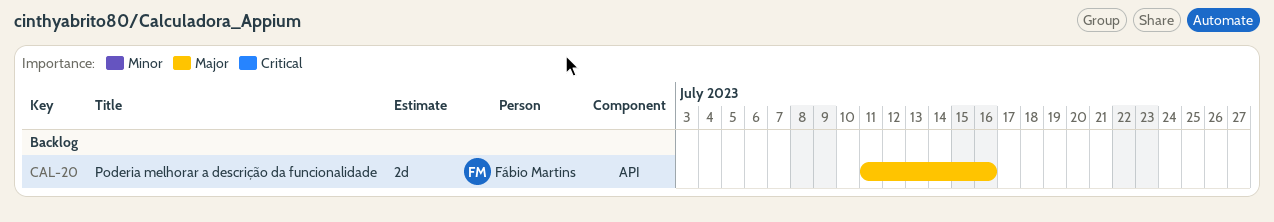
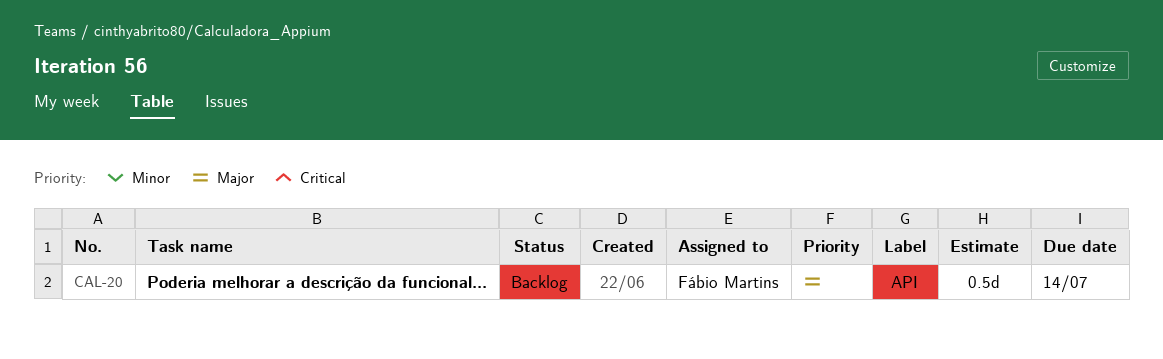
CAL-20, estimate: 2d -> 0.5d
CAL-20, due: Jul 16 -> Jul 14

